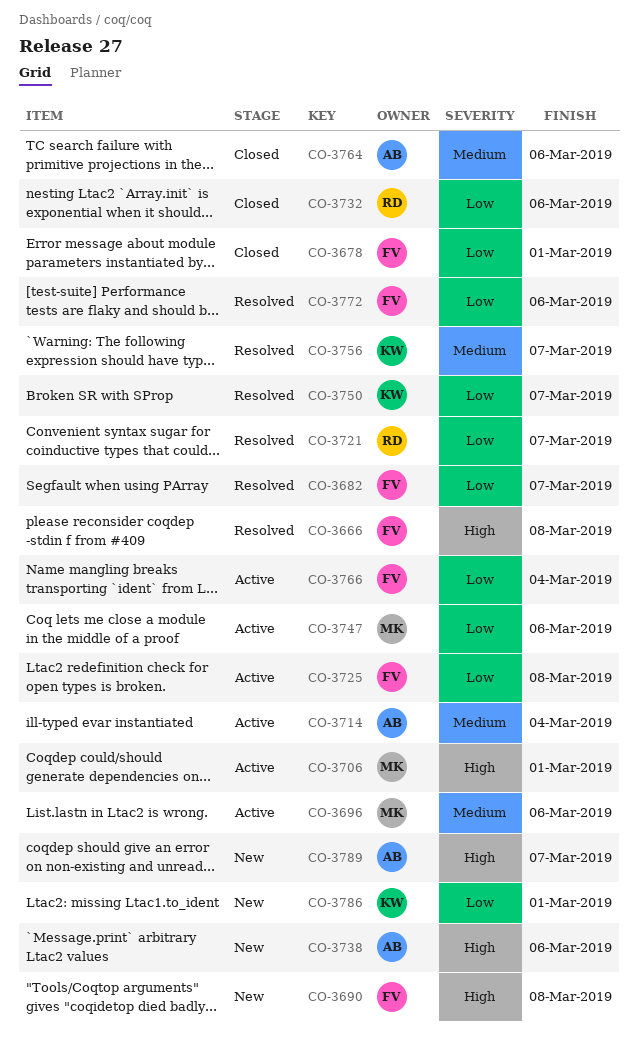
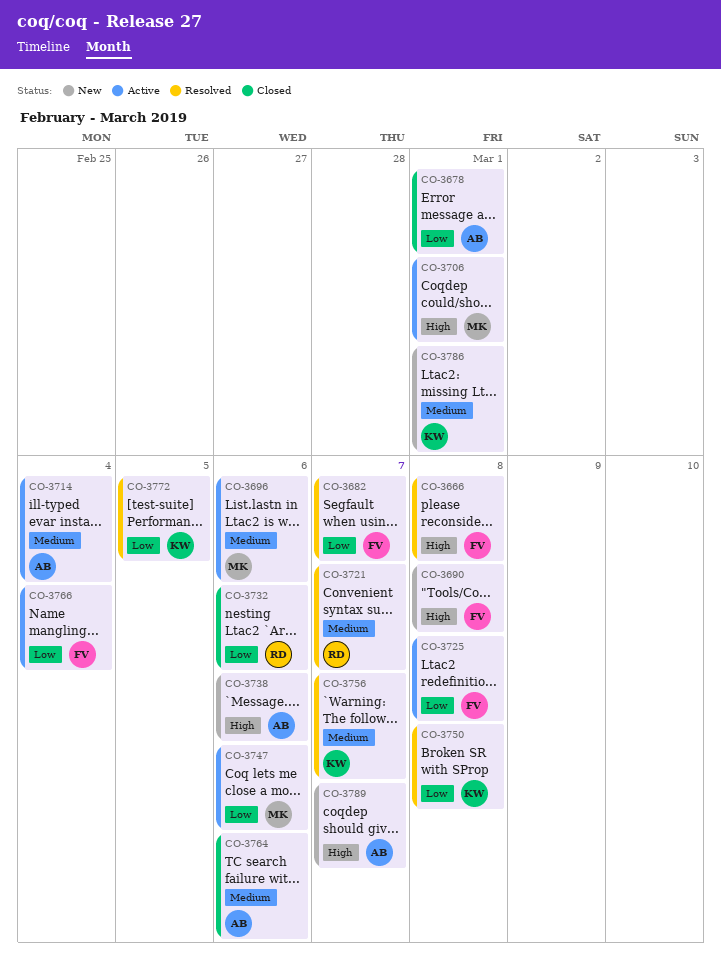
CO-3678, owner: FV -> AB
CO-3721, priority: Low -> Medium
CO-3750, due: Mar 7 -> Mar 8
CO-3772, owner: FV -> KW
CO-3772, due: Mar 6 -> Mar 5
CO-3786, priority: Low -> Medium

